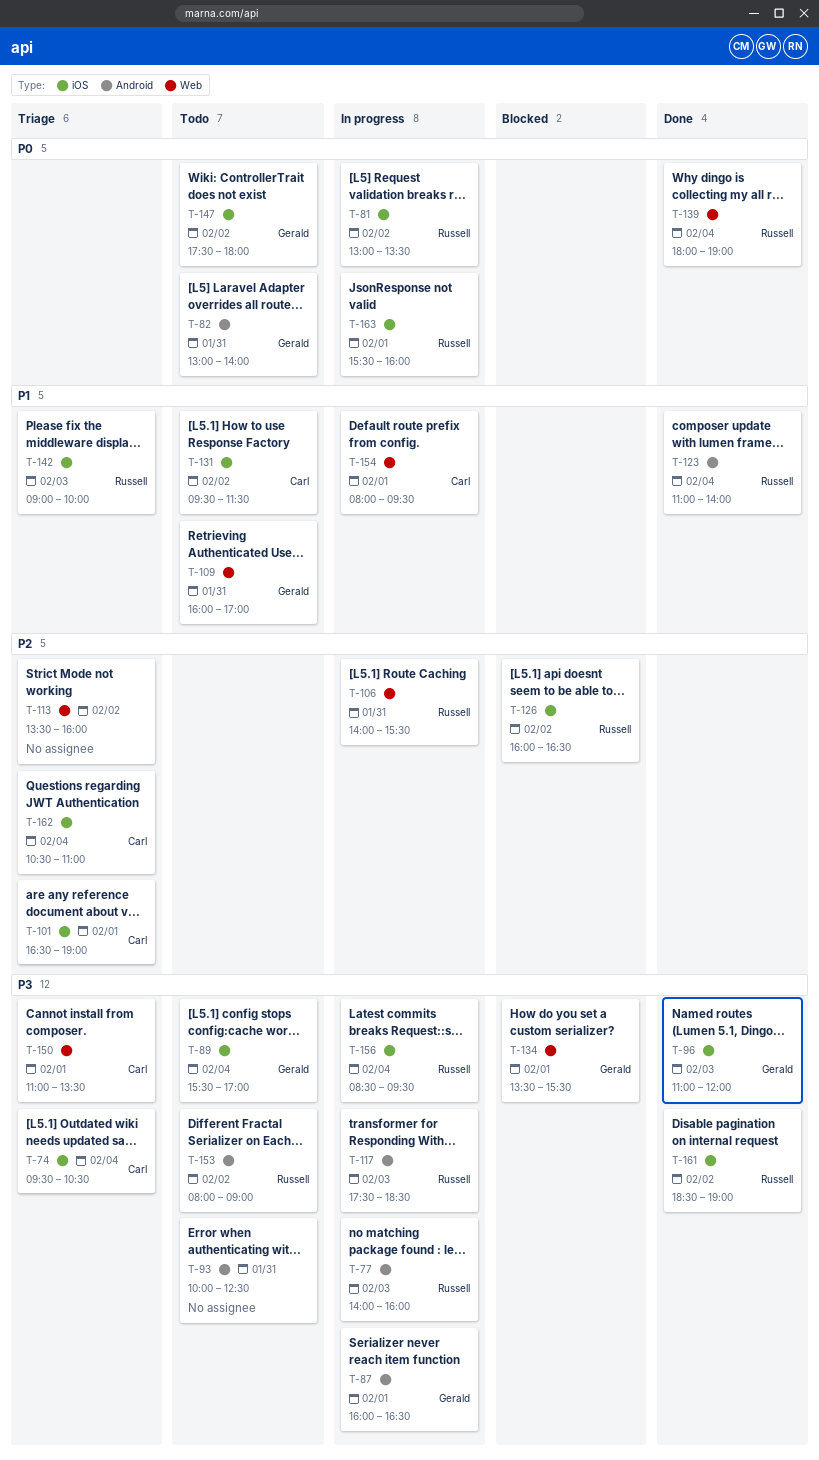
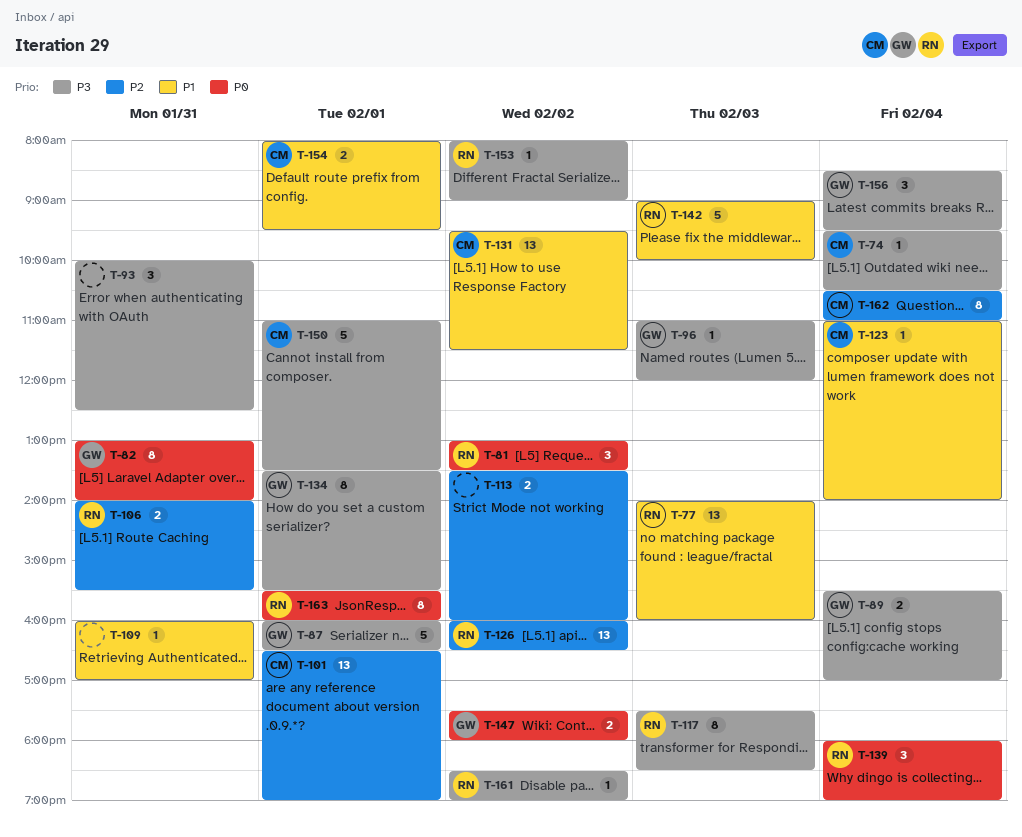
T-77, priority: P3 -> P1
T-109, owner: Gerald -> none
T-123, owner: Russell -> Carl
T-156, owner: Russell -> Gerald

